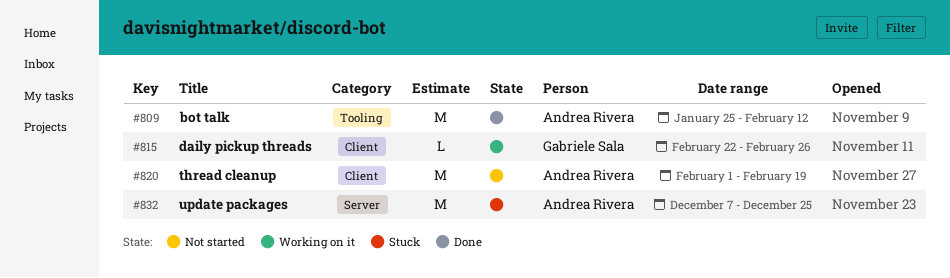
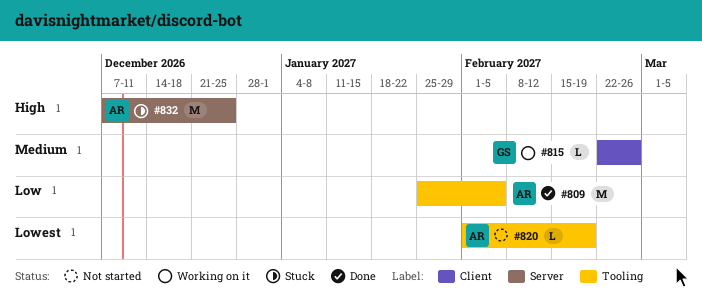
#809, due: Feb 12 -> Feb 5
#820, label: Client -> Tooling
#820, estimate: M -> L

